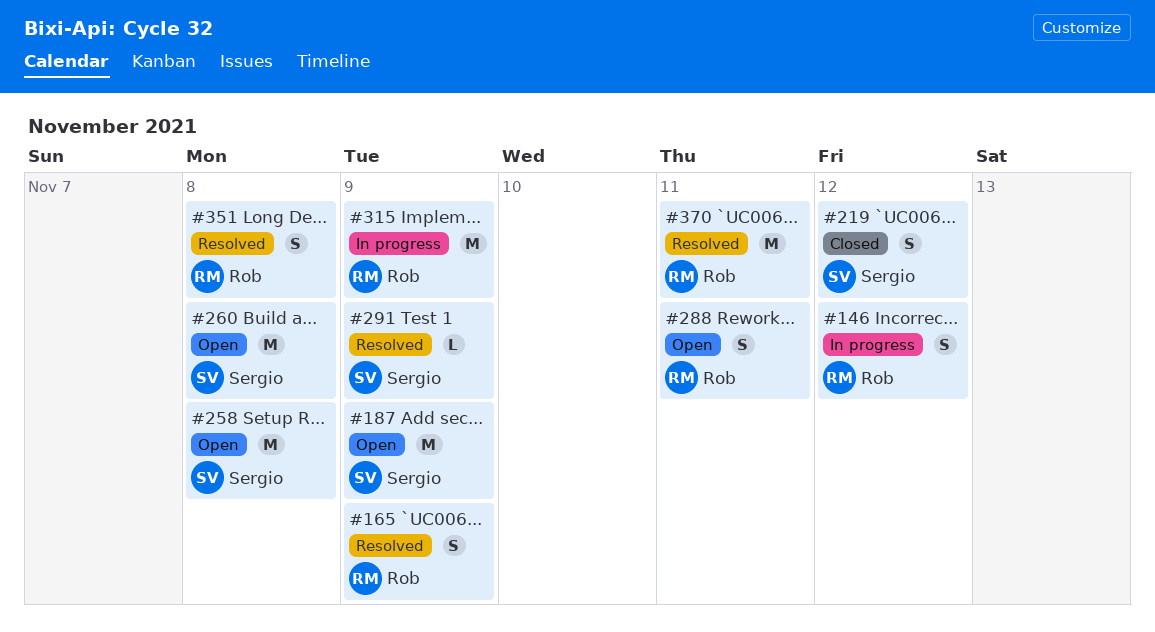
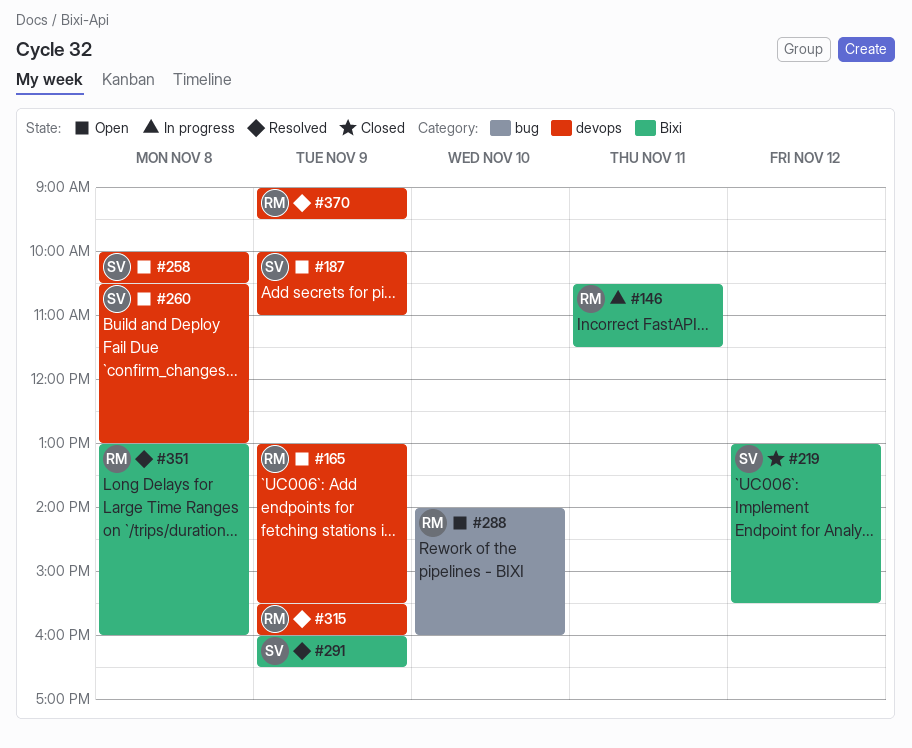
#146, day: Nov 12 -> Nov 11
#165, status: Resolved -> Open
#288, day: Nov 11 -> Nov 10
#315, status: In progress -> Resolved
#370, day: Nov 11 -> Nov 9

